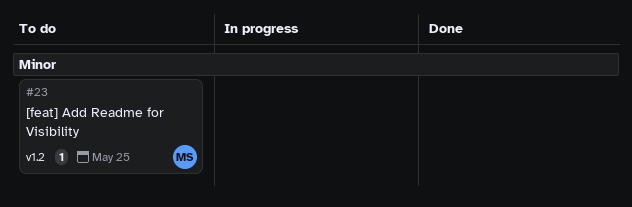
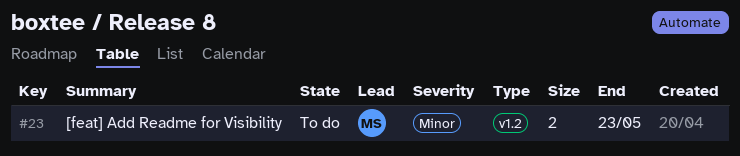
#23, estimate: 1 -> 2
#23, due: May 25 -> May 23

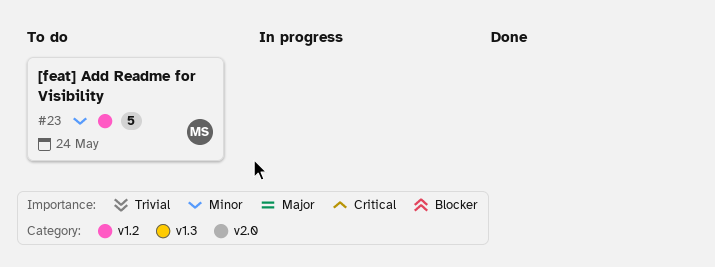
#23, estimate: 2 -> 5
#23, due: May 23 -> May 24

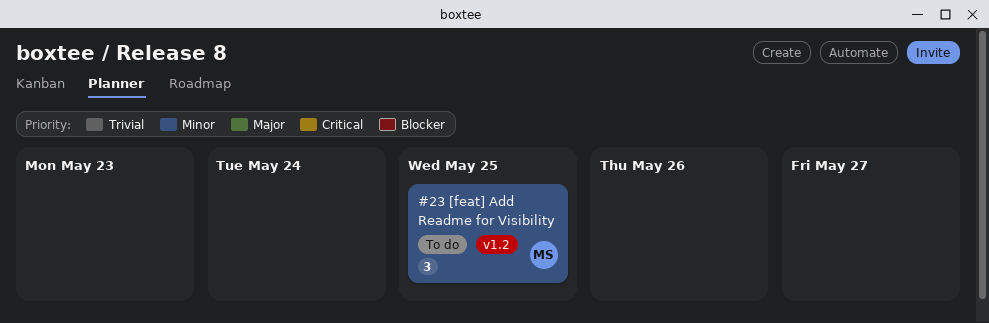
#23, estimate: 5 -> 3
#23, due: May 24 -> May 25

